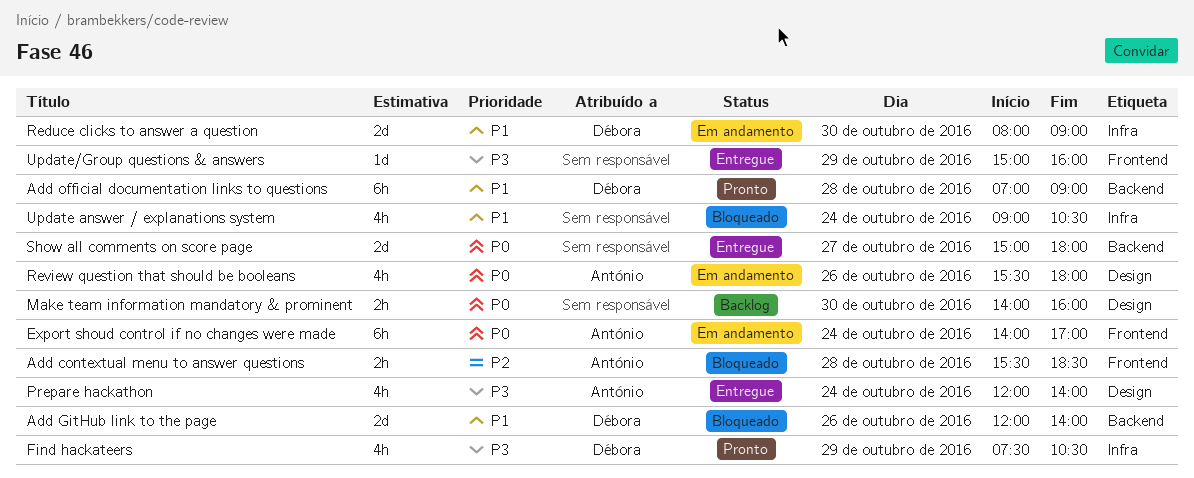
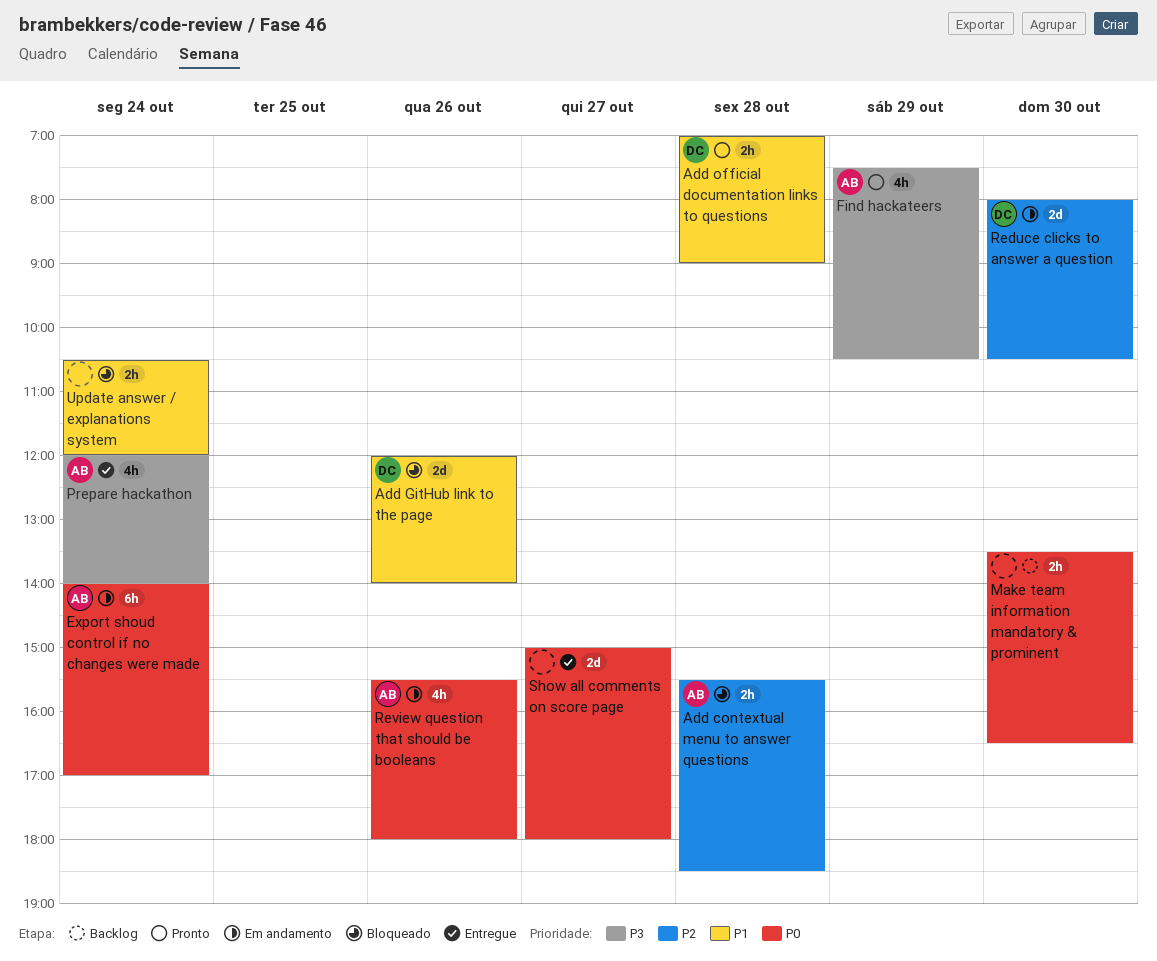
Add official documentation links to questions, estimate: 6h -> 2h
Find hackateers, owner: Débora -> António
Make team information mandatory & prominent, begins: 14:00 -> 13:30
Make team information mandatory & prominent, ends: 16:00 -> 16:30
Reduce clicks to answer a question, priority: P1 -> P2
Reduce clicks to answer a question, ends: 09:00 -> 10:30
Update answer / explanations system, estimate: 4h -> 2h
Update answer / explanations system, begins: 09:00 -> 10:30
Update answer / explanations system, ends: 10:30 -> 12:00
Update/Group questions & answers: present -> none

